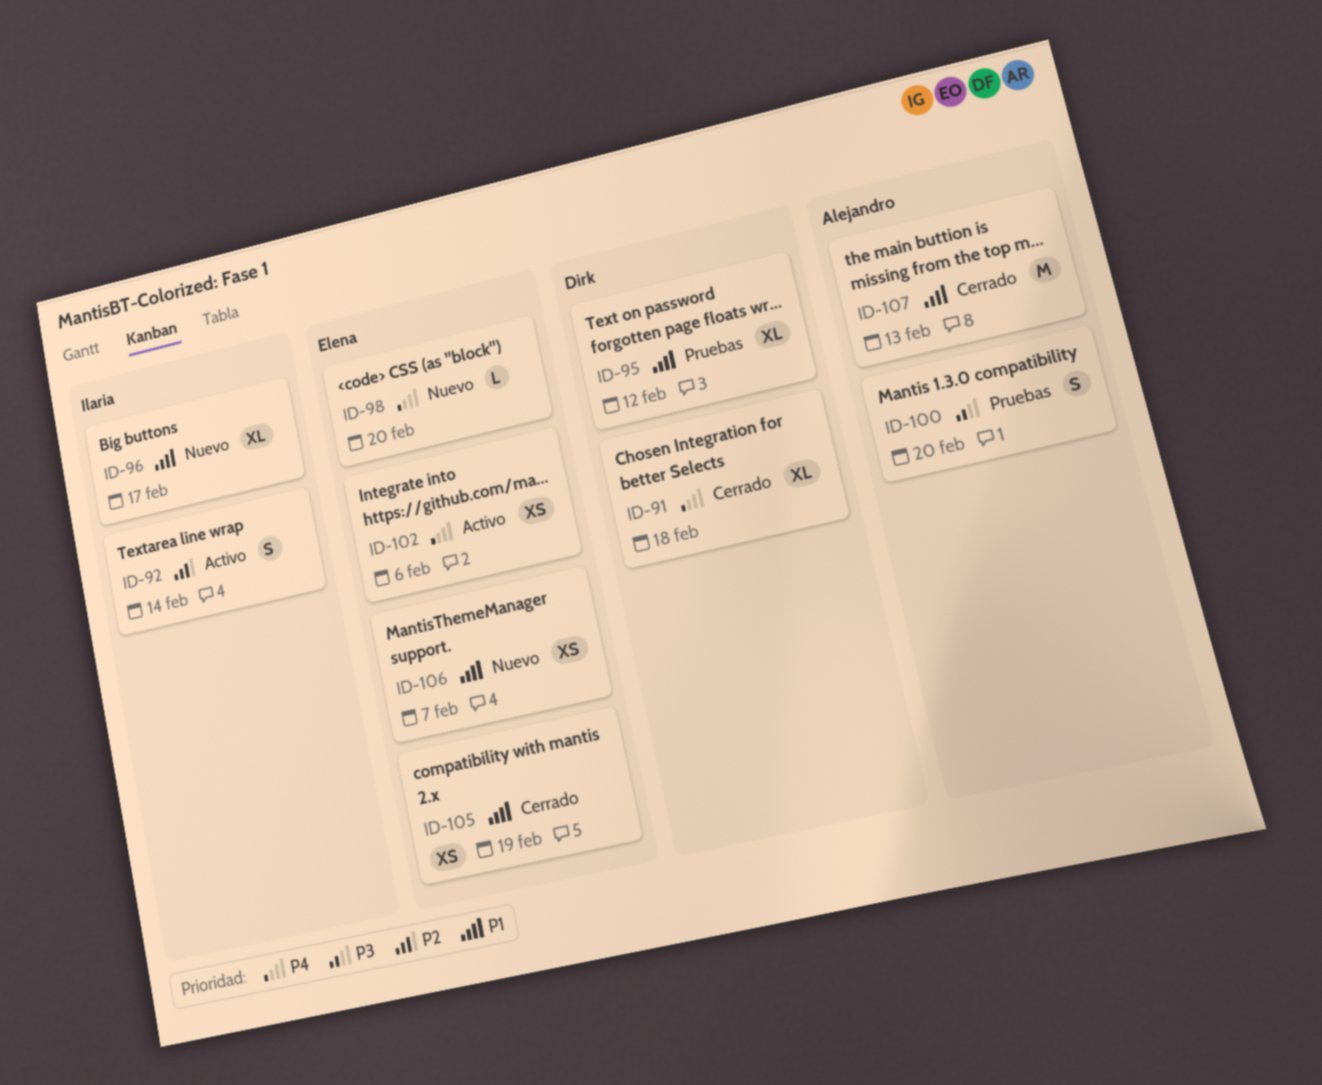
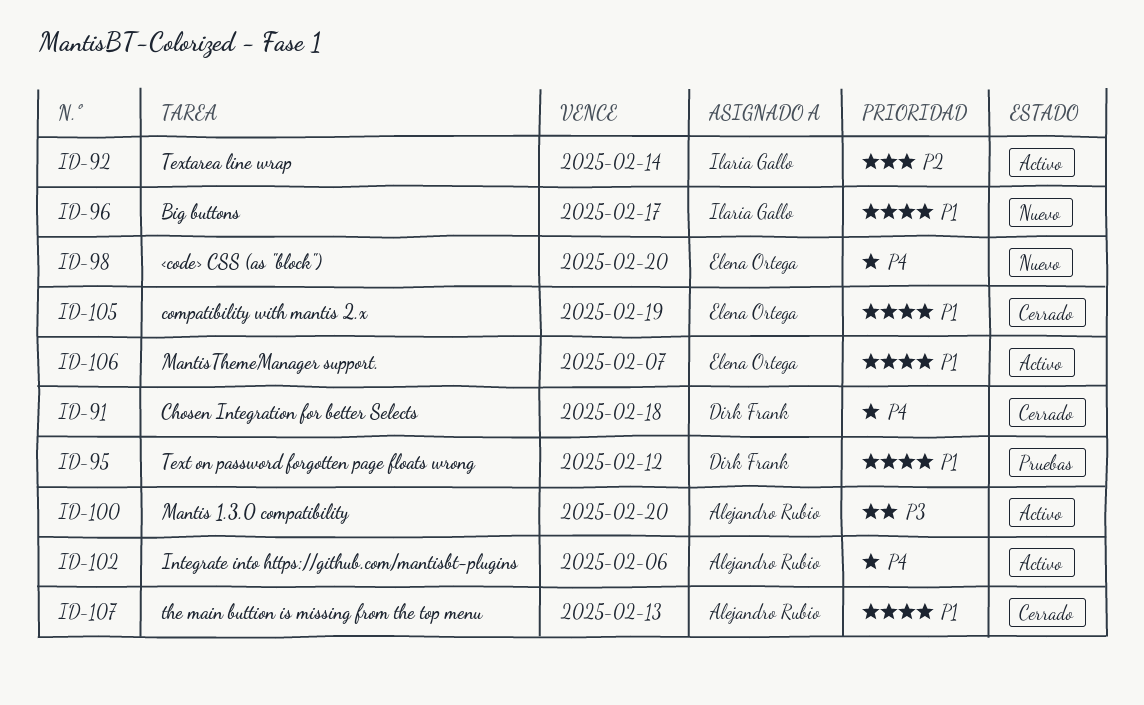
ID-100, status: Pruebas -> Activo
ID-102, owner: Elena Ortega -> Alejandro Rubio
ID-106, status: Nuevo -> Activo

